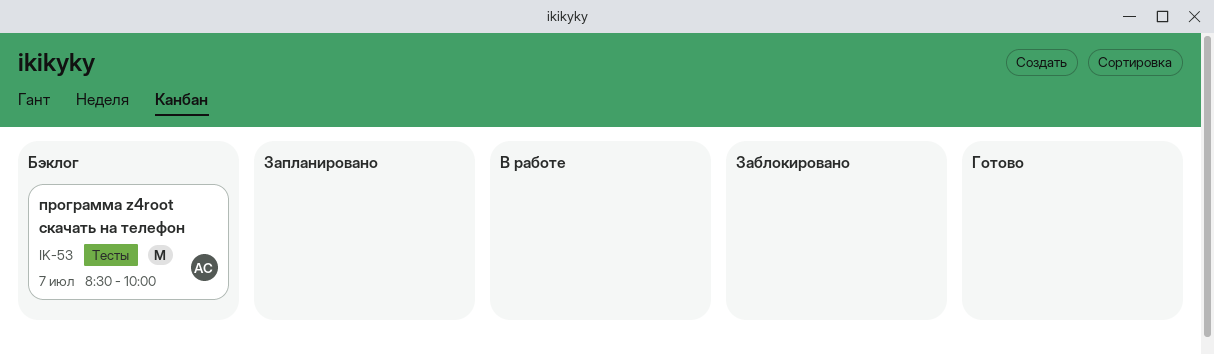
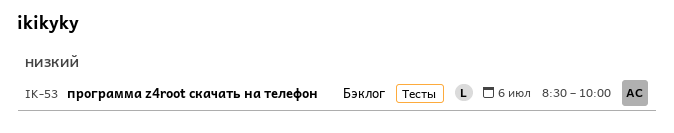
IK-53, estimate: M -> L
IK-53, day: Jul 7 -> Jul 6

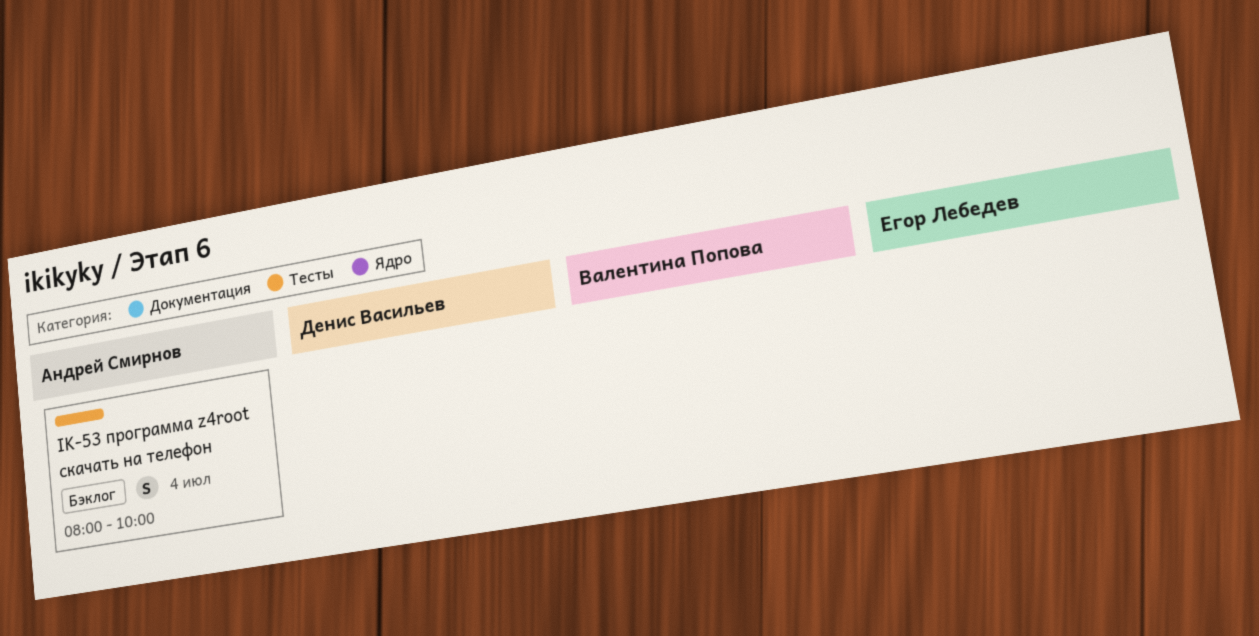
IK-53, estimate: L -> S
IK-53, day: Jul 6 -> Jul 4
IK-53, begins: 08:30 -> 08:00

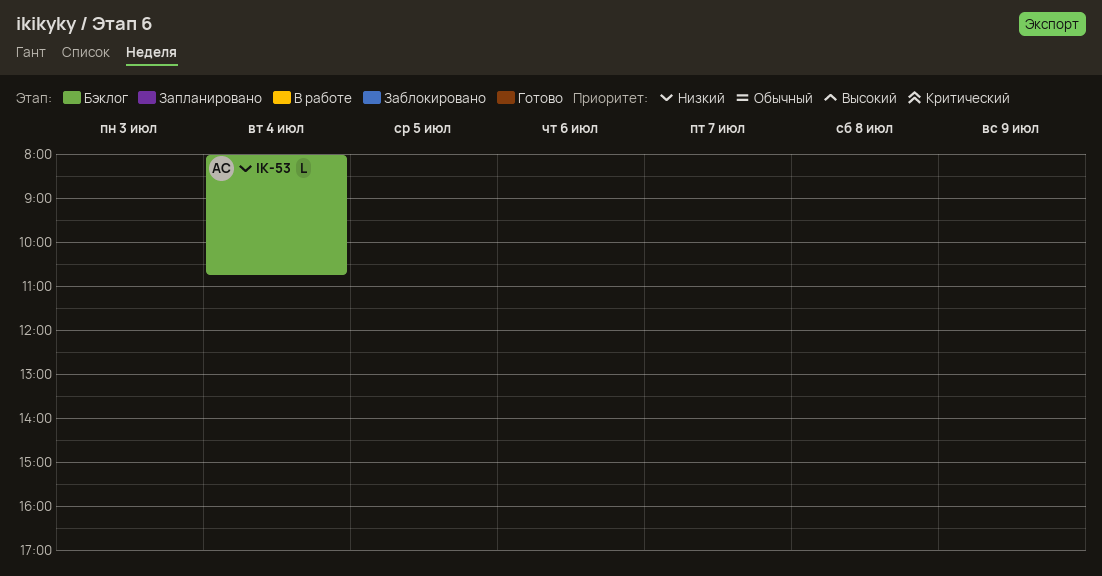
IK-53, estimate: S -> L
IK-53, ends: 10:00 -> 10:45

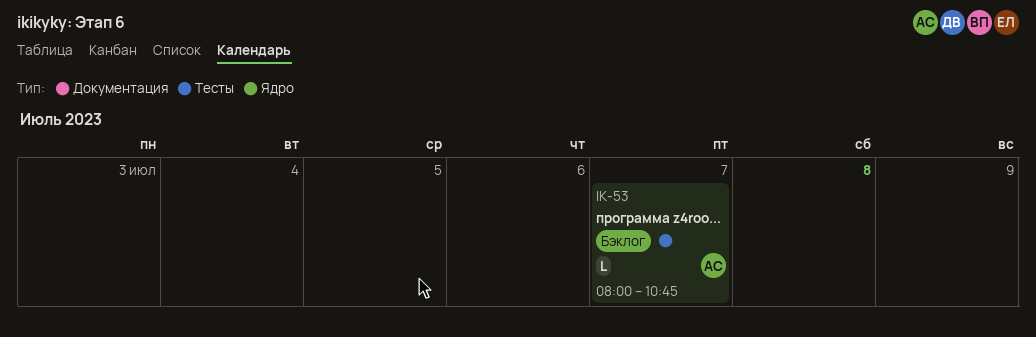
IK-53, day: Jul 4 -> Jul 7

